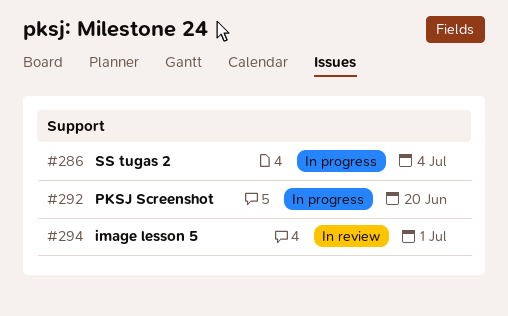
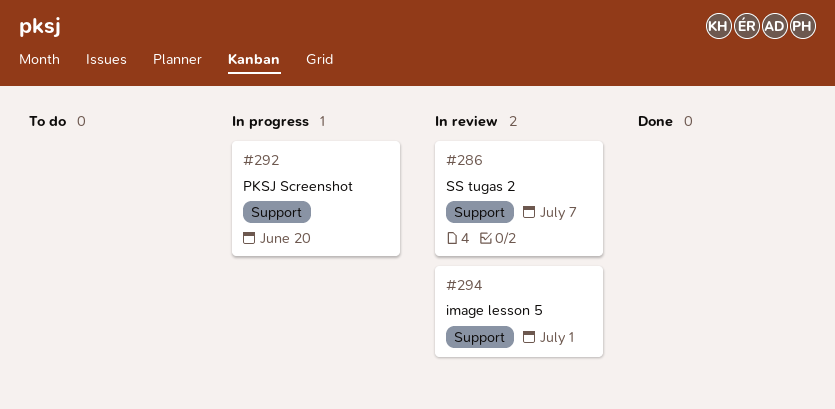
#286, status: In progress -> In review
#286, due: Jul 4 -> Jul 7

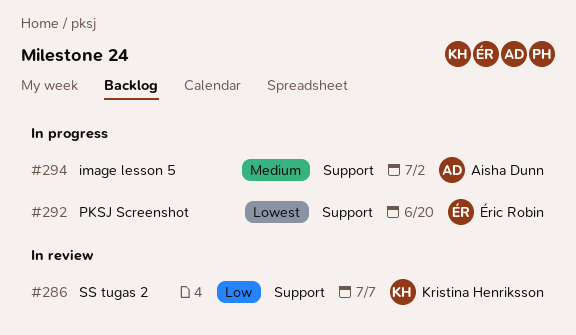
#294, status: In review -> In progress
#294, due: Jul 1 -> Jul 2

